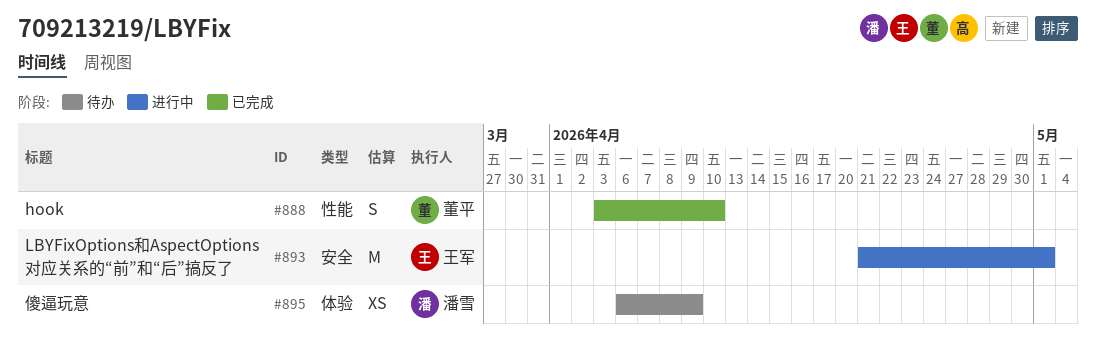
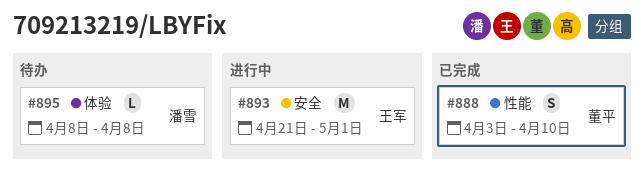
#895, estimate: XS -> L
#895, start: Apr 6 -> Apr 8
#895, due: Apr 9 -> Apr 8

